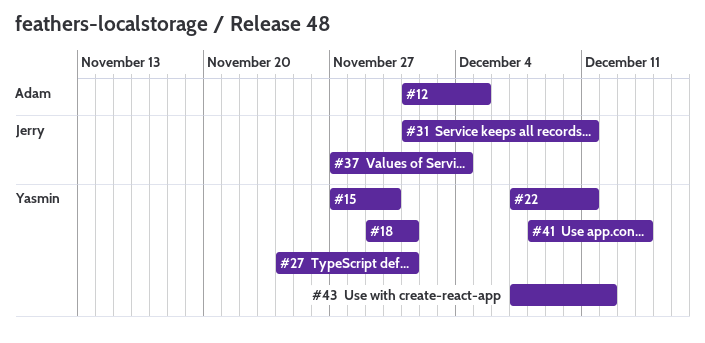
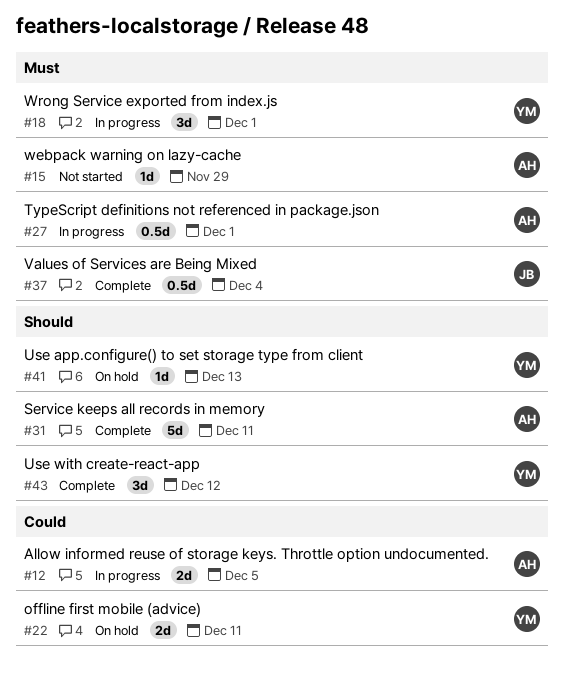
#15, owner: Yasmin -> Adam
#15, due: Nov 30 -> Nov 29
#27, owner: Yasmin -> Adam
#31, owner: Jerry -> Adam
#41, due: Dec 14 -> Dec 13

